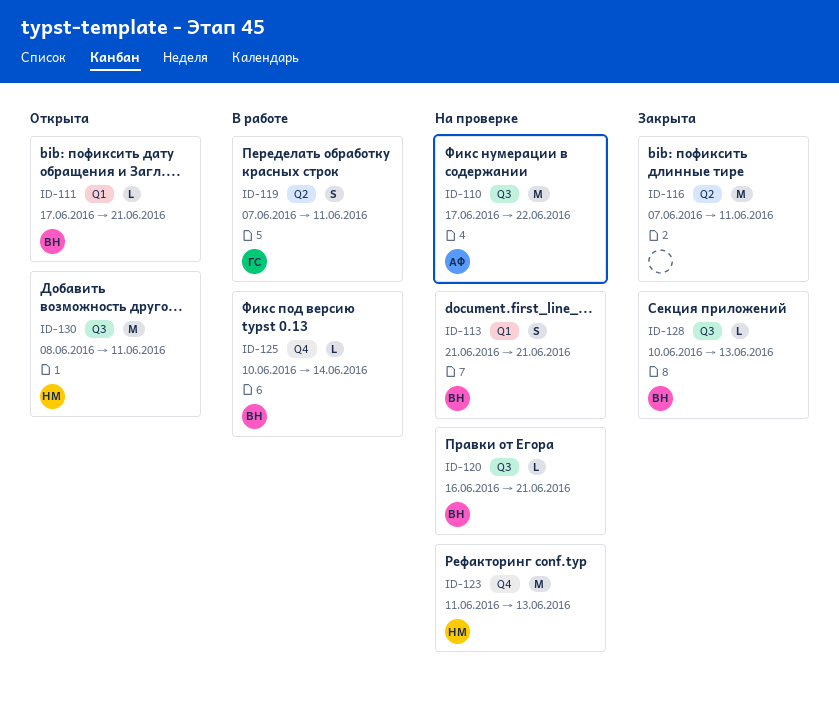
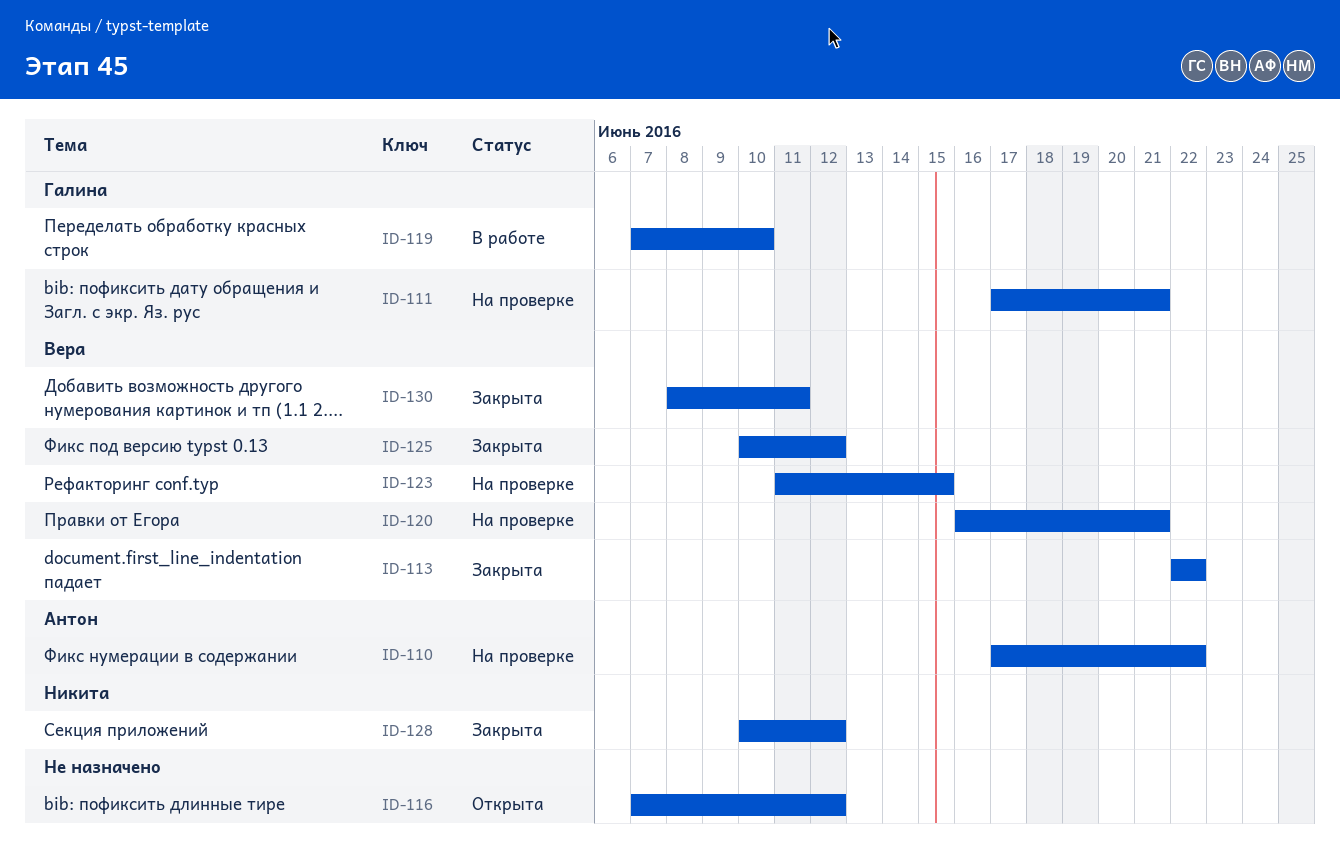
ID-111, status: Открыта -> На проверке
ID-111, owner: Вера -> Галина
ID-113, status: На проверке -> Закрыта
ID-113, start: Jun 21 -> Jun 22
ID-113, due: Jun 21 -> Jun 22
ID-116, status: Закрыта -> Открыта
ID-116, due: Jun 11 -> Jun 12
ID-119, due: Jun 11 -> Jun 10
ID-123, owner: Никита -> Вера
ID-123, due: Jun 13 -> Jun 15
ID-125, status: В работе -> Закрыта
ID-125, due: Jun 14 -> Jun 12
ID-128, owner: Вера -> Никита
ID-128, due: Jun 13 -> Jun 12
ID-130, status: Открыта -> Закрыта
ID-130, owner: Никита -> Вера

